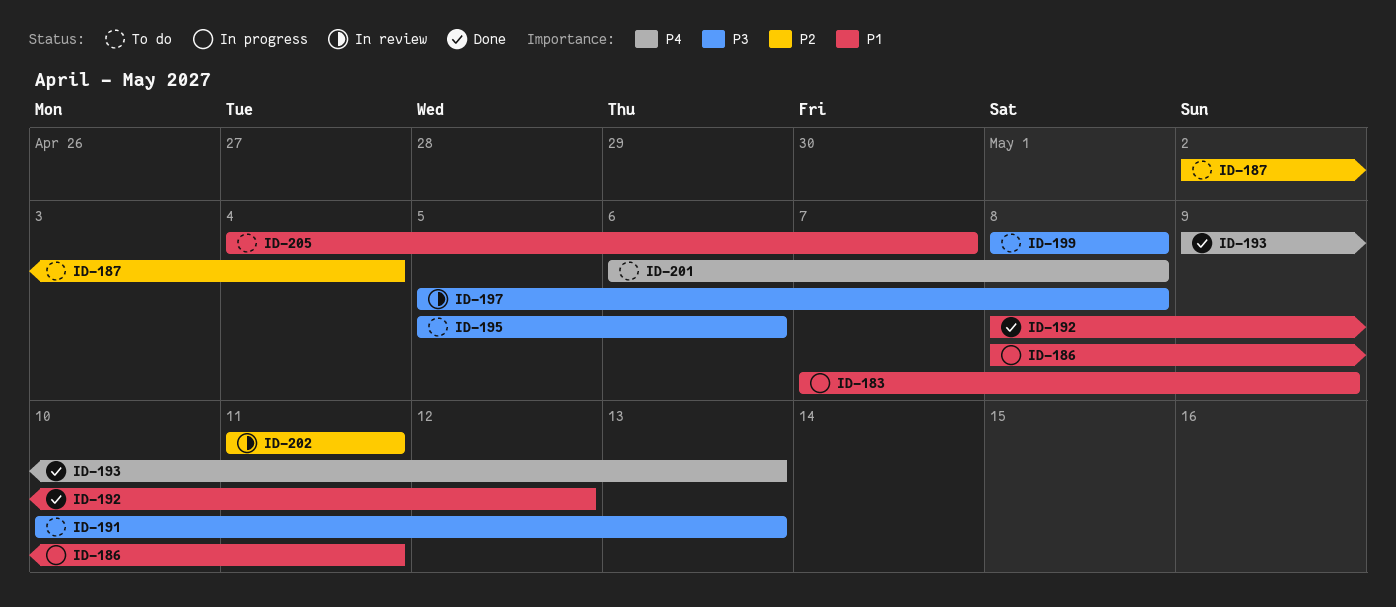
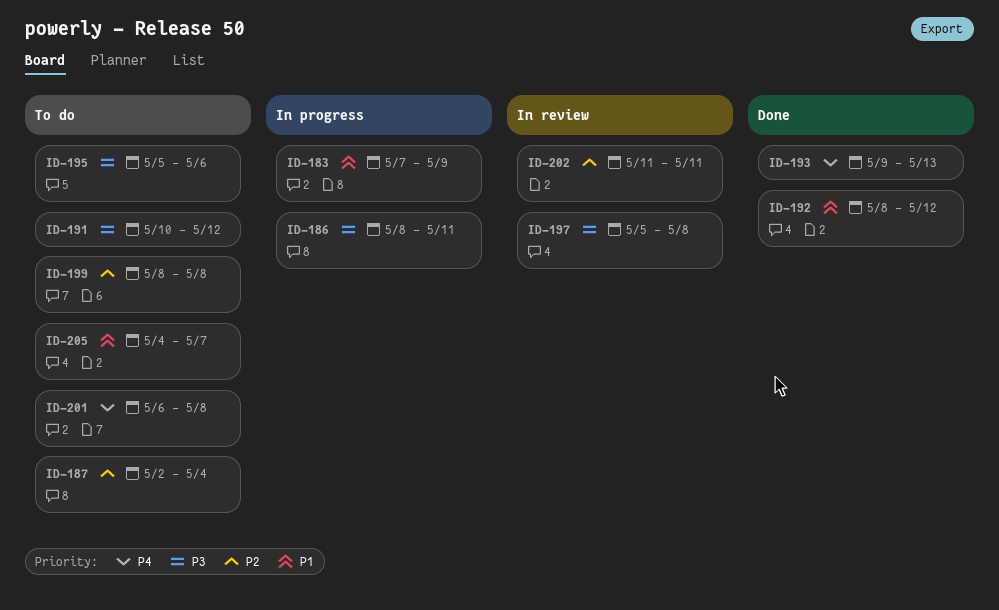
ID-186, priority: P1 -> P3
ID-191, due: May 13 -> May 12
ID-199, priority: P3 -> P2

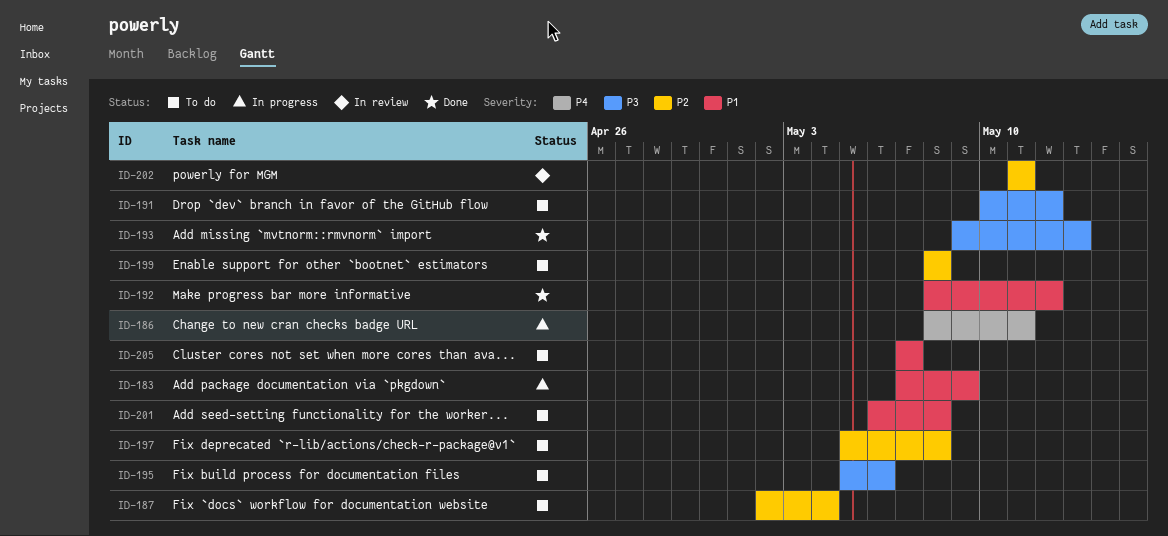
ID-186, priority: P3 -> P4
ID-193, priority: P4 -> P3
ID-197, status: In review -> To do
ID-197, priority: P3 -> P2
ID-201, priority: P4 -> P1
ID-205, start: May 4 -> May 7

